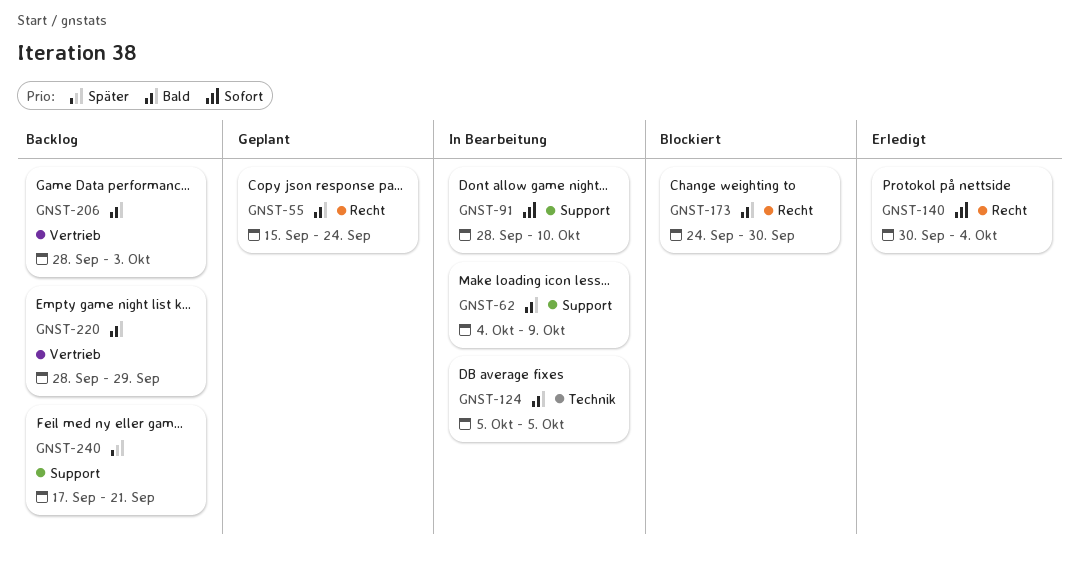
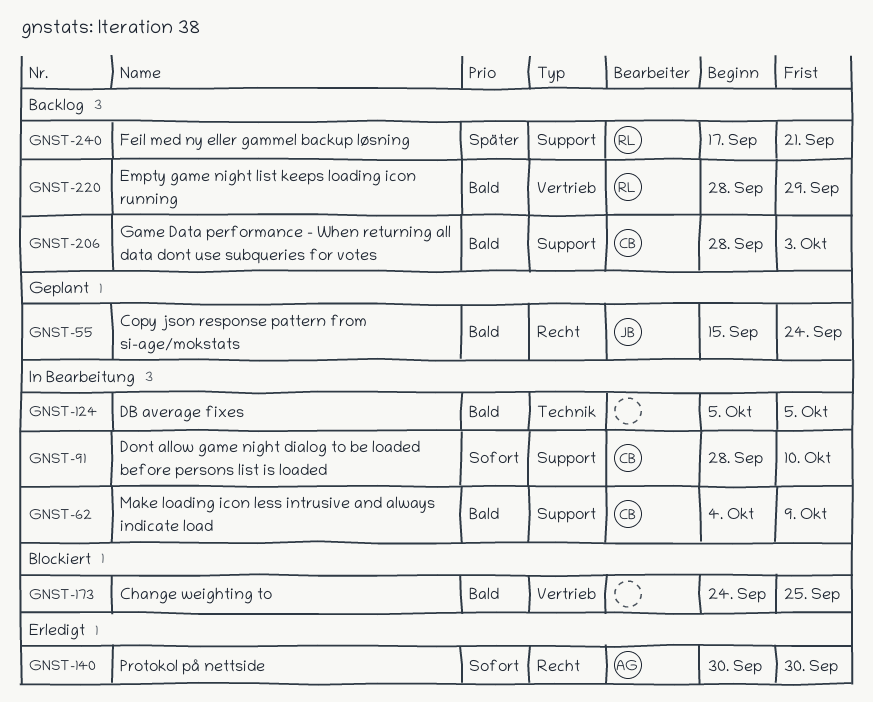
GNST-140, due: Oct 4 -> Sep 30
GNST-173, label: Recht -> Vertrieb
GNST-173, due: Sep 30 -> Sep 25
GNST-206, label: Vertrieb -> Support

